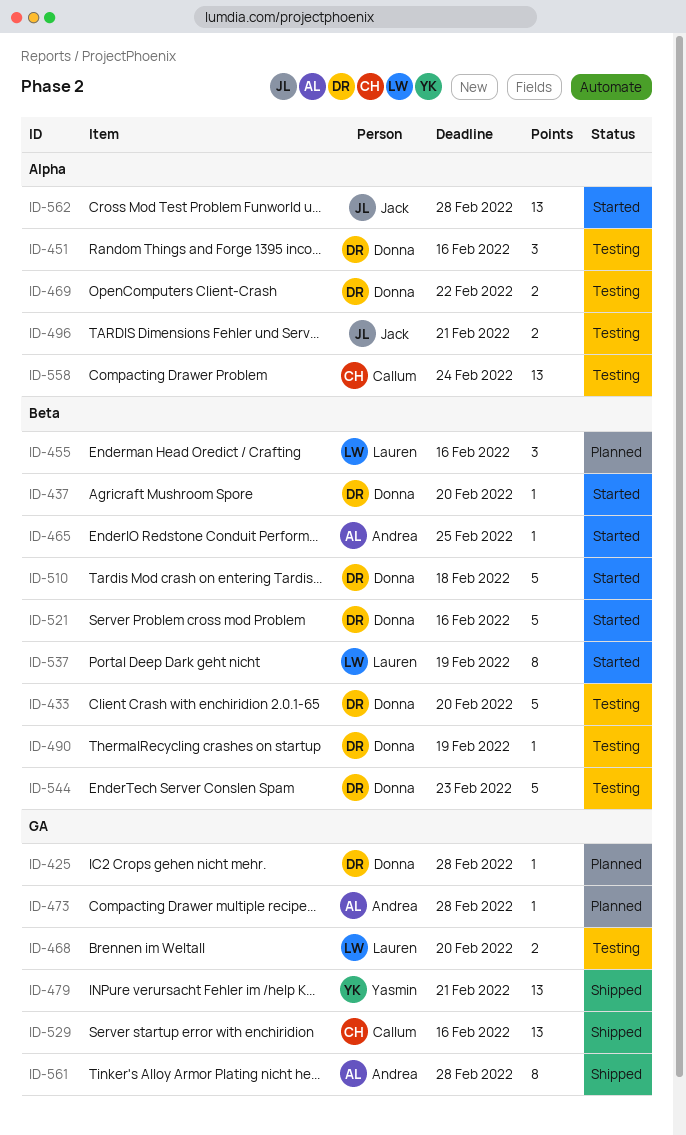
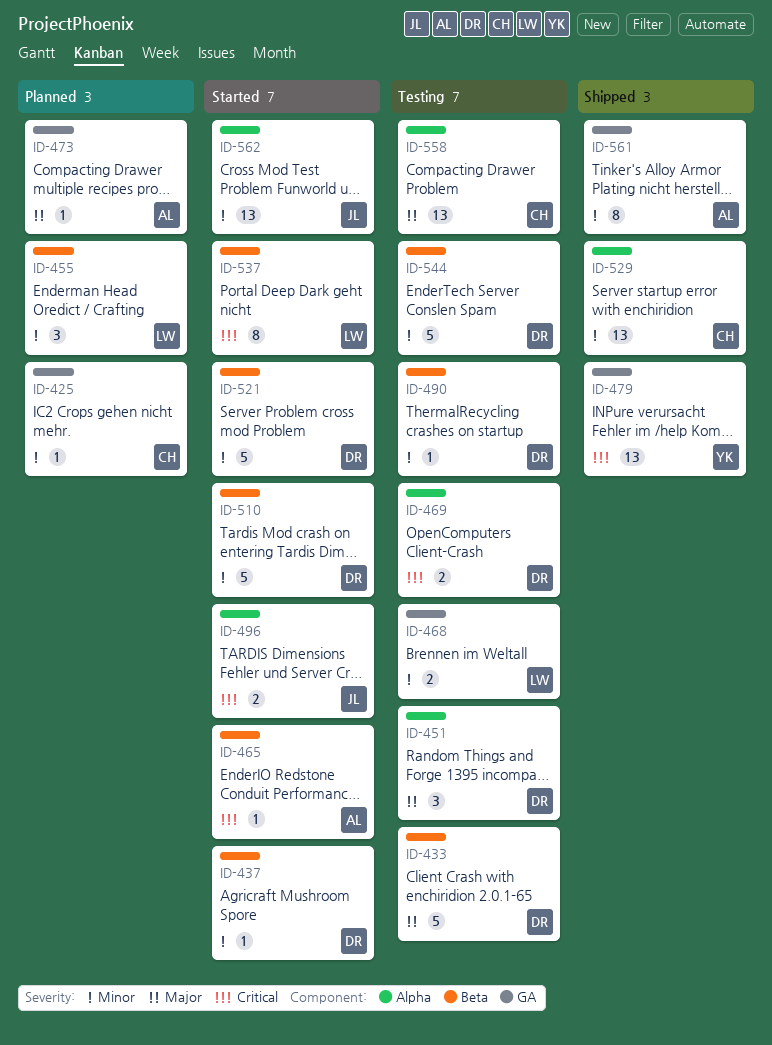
ID-425, owner: Donna -> Callum
ID-496, status: Testing -> Started
ID-529, label: GA -> Alpha

